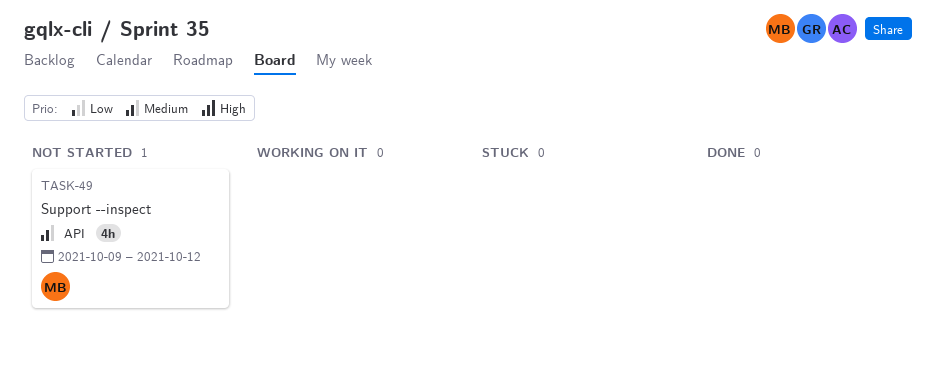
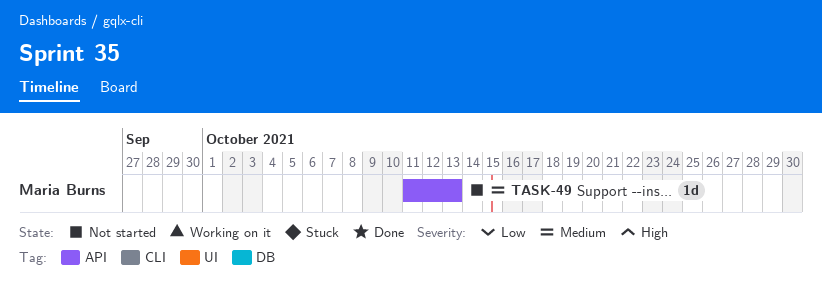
TASK-49, estimate: 4h -> 1d
TASK-49, start: Oct 9 -> Oct 11
TASK-49, due: Oct 12 -> Oct 13

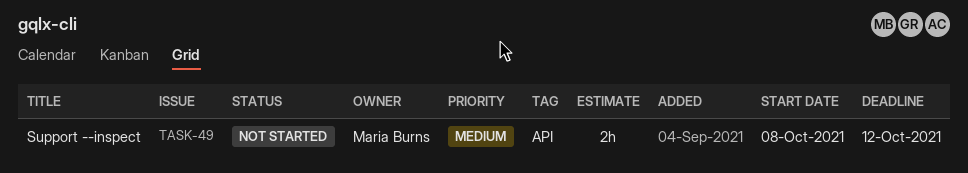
TASK-49, estimate: 1d -> 2h
TASK-49, start: Oct 11 -> Oct 8
TASK-49, due: Oct 13 -> Oct 12

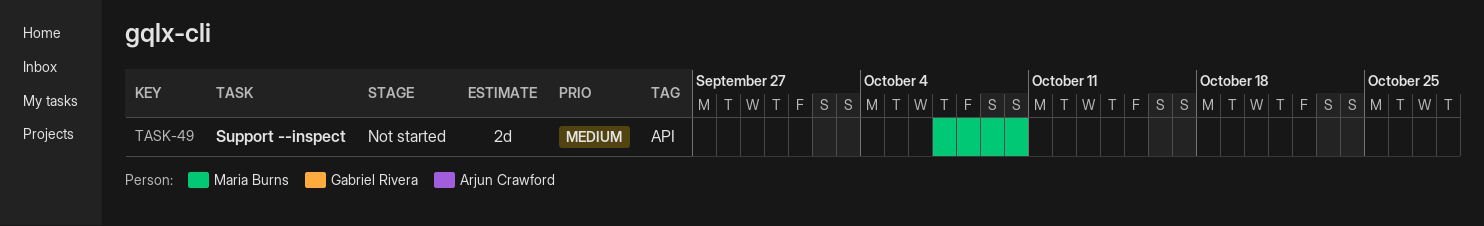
TASK-49, estimate: 2h -> 2d
TASK-49, start: Oct 8 -> Oct 7
TASK-49, due: Oct 12 -> Oct 10

